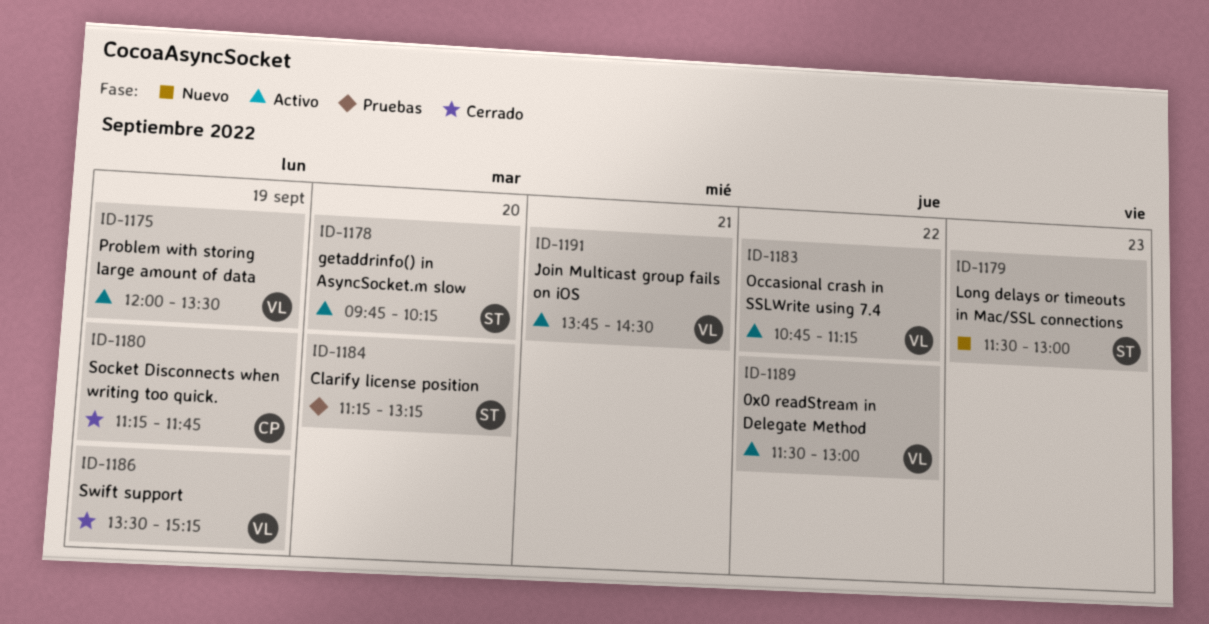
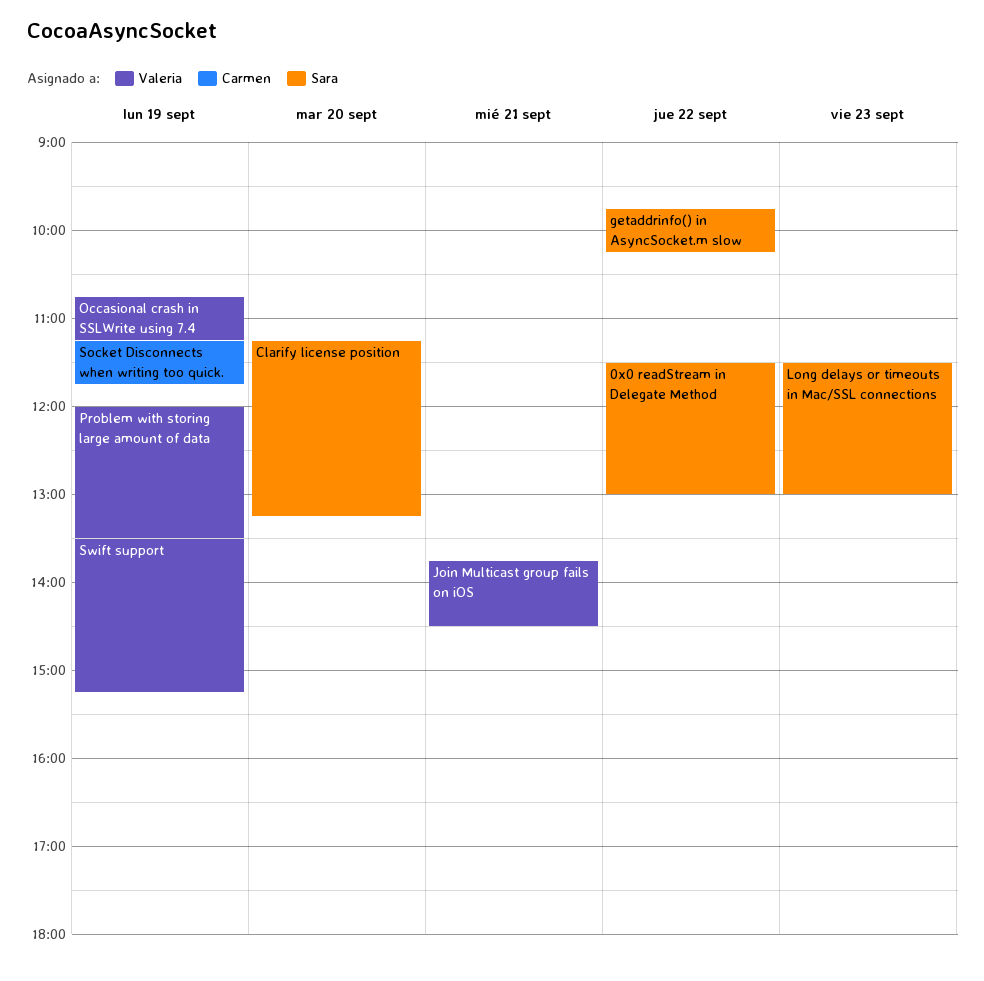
0x0 readStream in Delegate Method, owner: Valeria -> Sara
getaddrinfo() in AsyncSocket.m slow, day: Sep 20 -> Sep 22
Occasional crash in SSLWrite using 7.4, day: Sep 22 -> Sep 19

